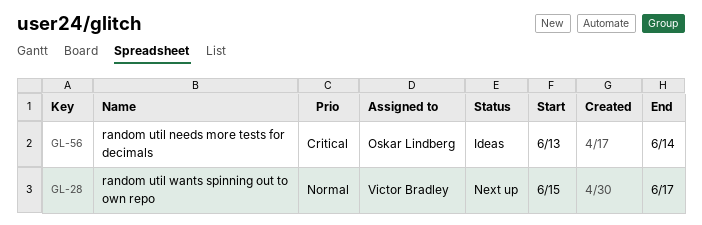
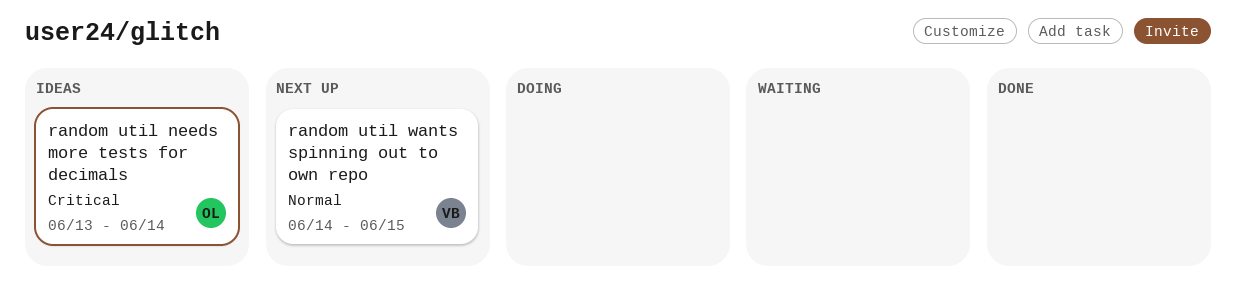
random util wants spinning out to own repo, start: Jun 15 -> Jun 14
random util wants spinning out to own repo, due: Jun 17 -> Jun 15

